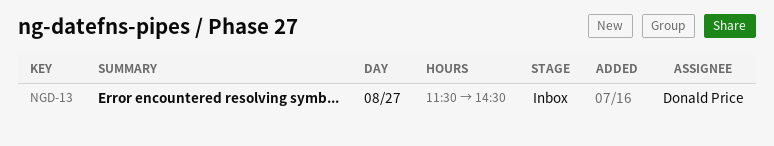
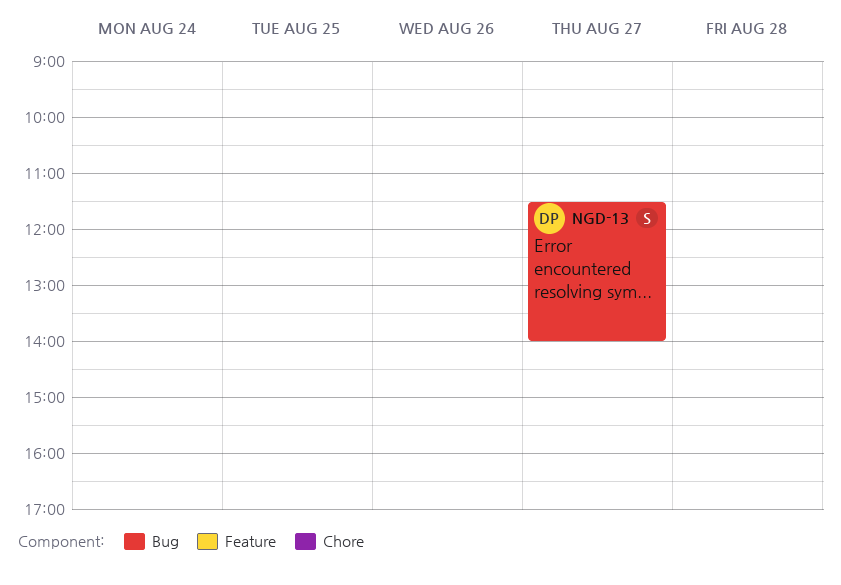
NGD-13, ends: 14:30 -> 14:00

